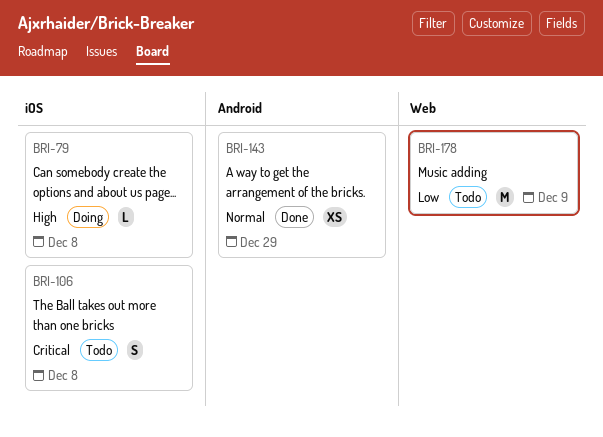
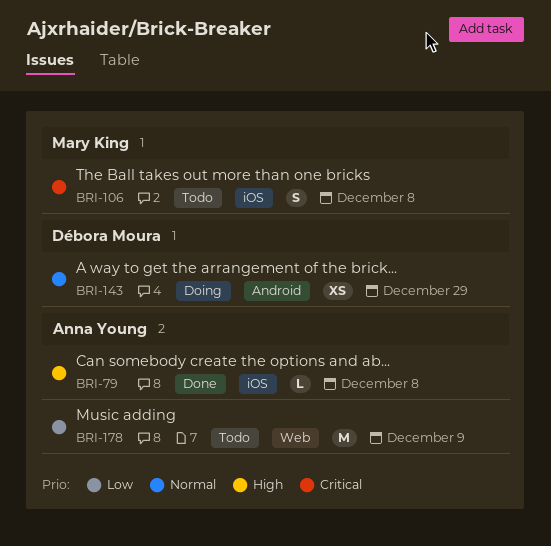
BRI-79, status: Doing -> Done
BRI-143, status: Done -> Doing

